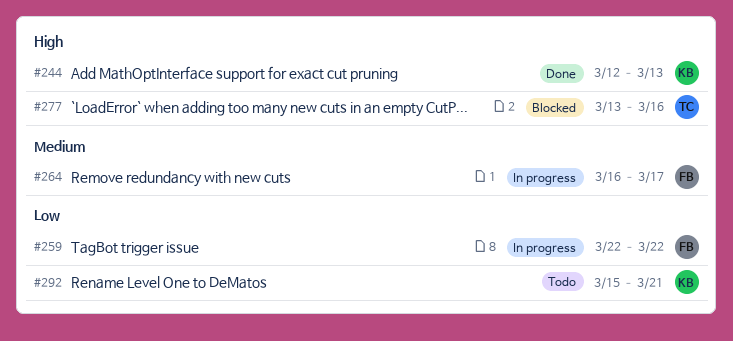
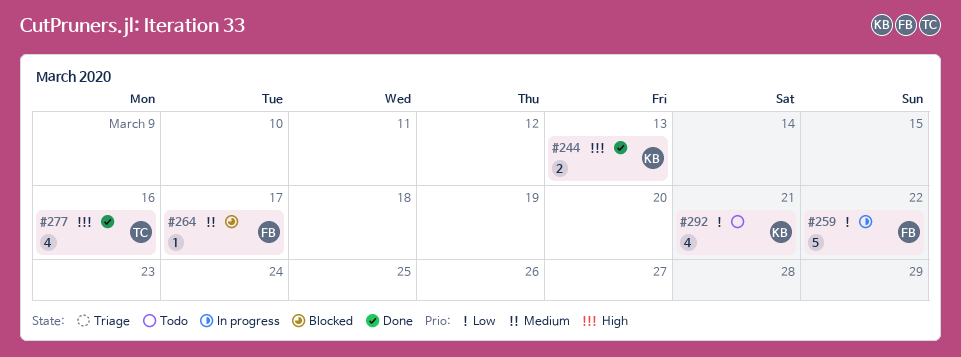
#264, status: In progress -> Blocked
#277, status: Blocked -> Done

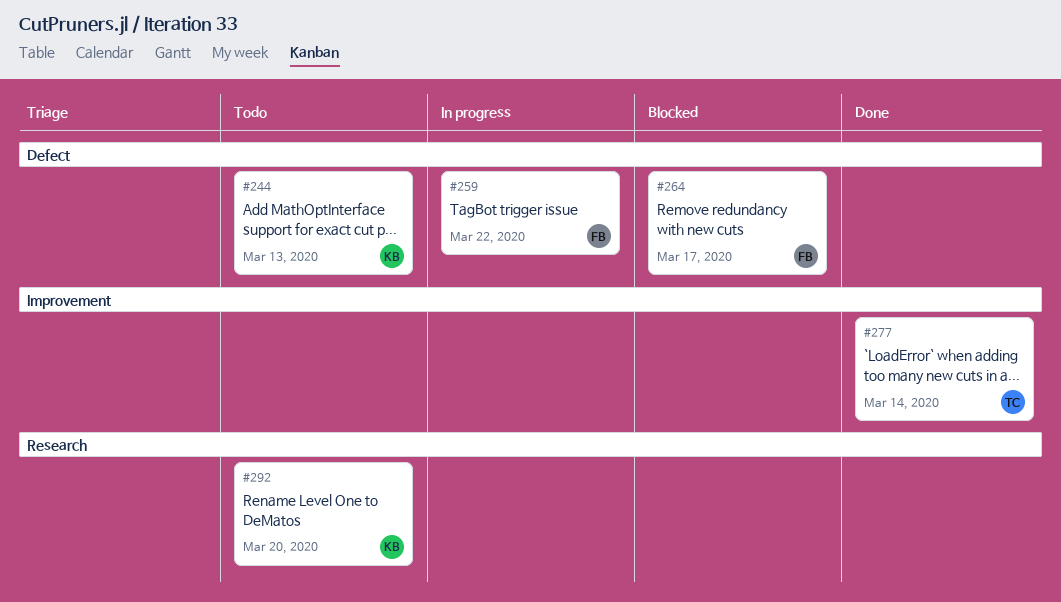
#244, status: Done -> Todo
#277, due: Mar 16 -> Mar 14
#292, due: Mar 21 -> Mar 20

